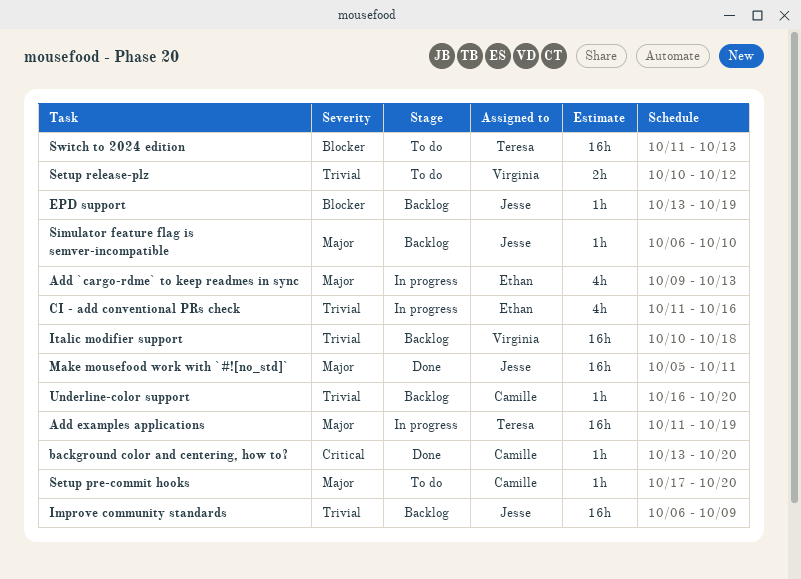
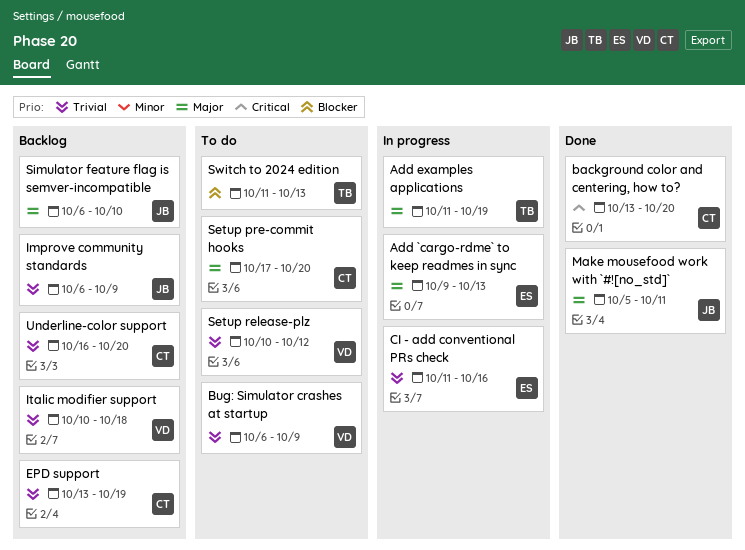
Bug: Simulator crashes at startup: none -> present
EPD support, owner: Jesse -> Camille
EPD support, priority: Blocker -> Trivial

